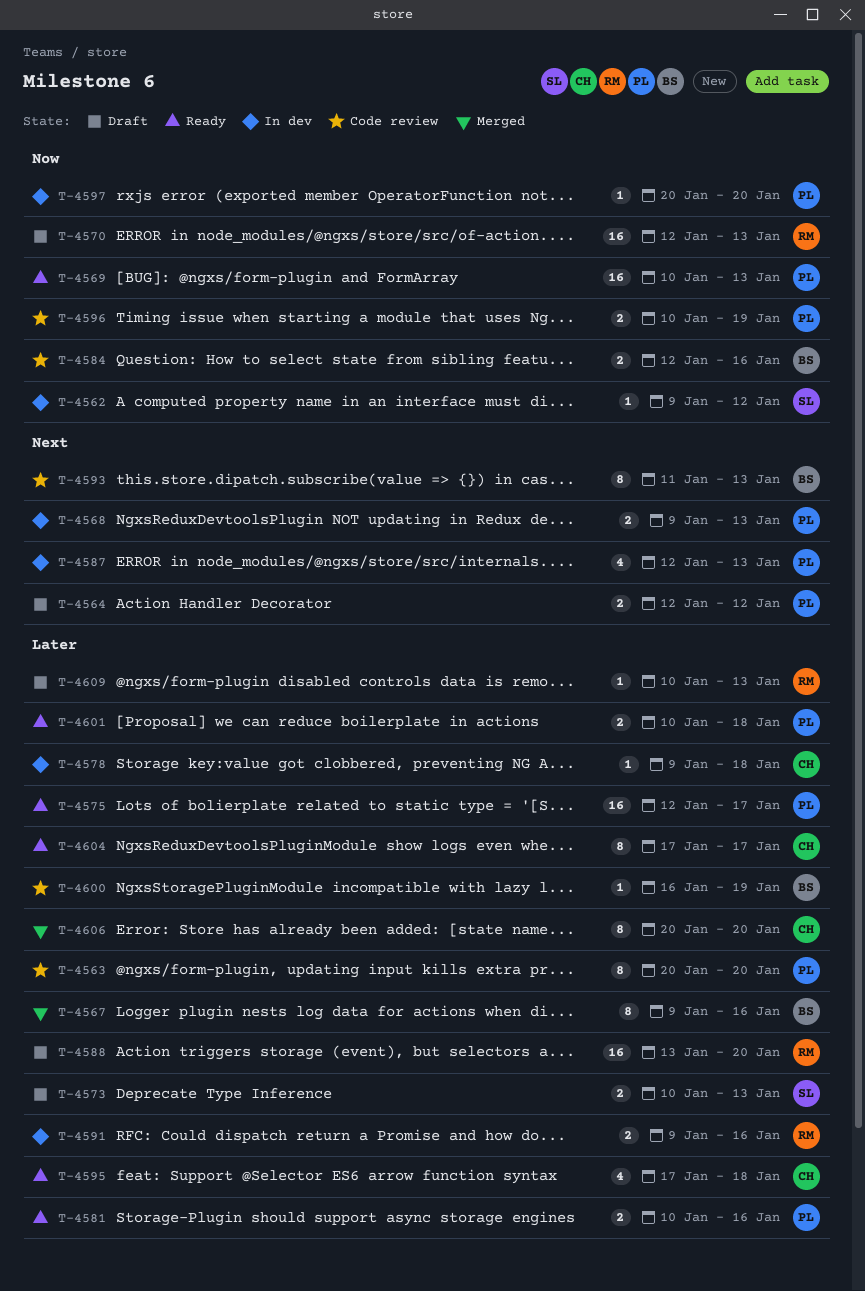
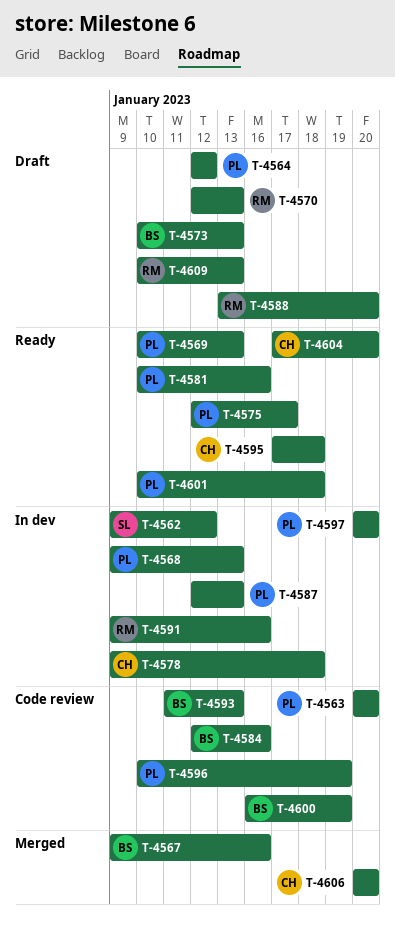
T-4573, owner: SL -> BS
T-4604, due: Jan 17 -> Jan 20

